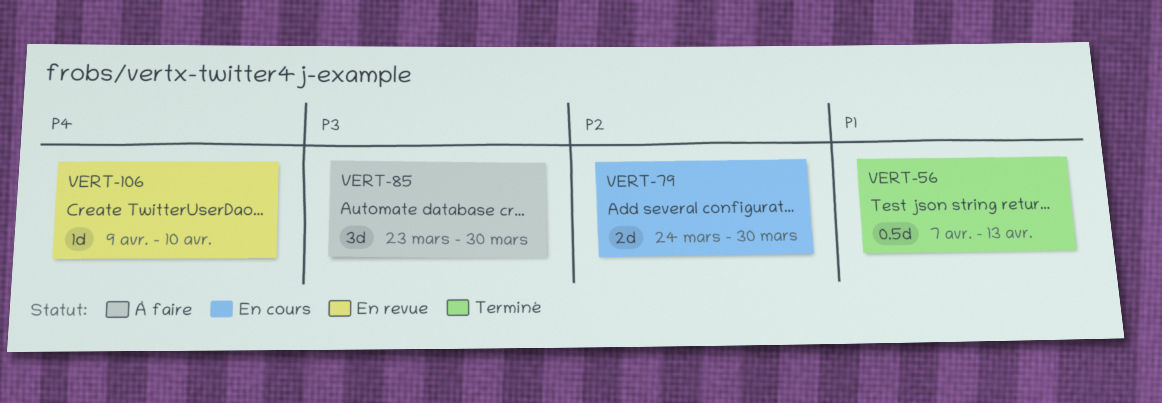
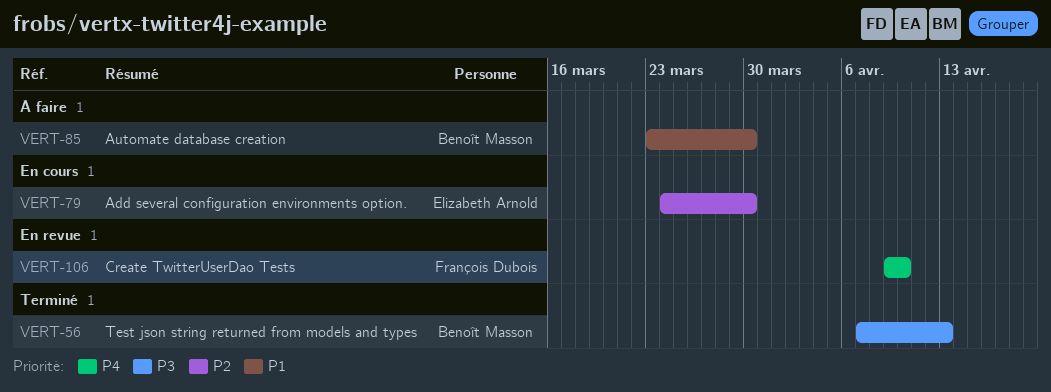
VERT-56, priority: P1 -> P3
VERT-85, priority: P3 -> P1

